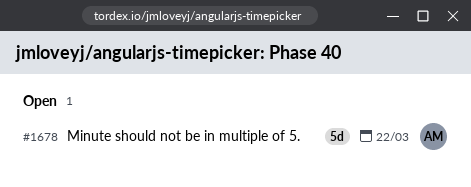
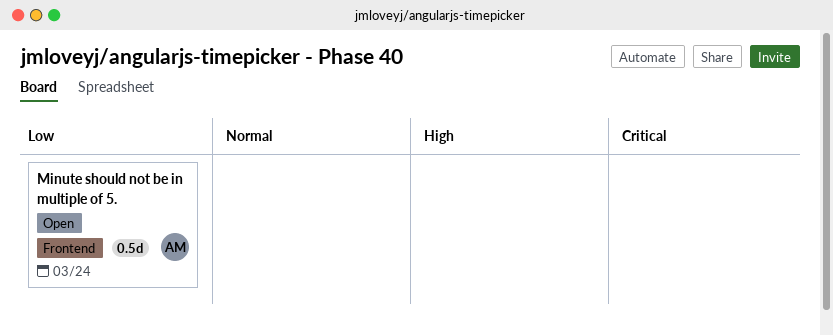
Minute should not be in multiple of 5., estimate: 5d -> 0.5d
Minute should not be in multiple of 5., due: Mar 22 -> Mar 24

